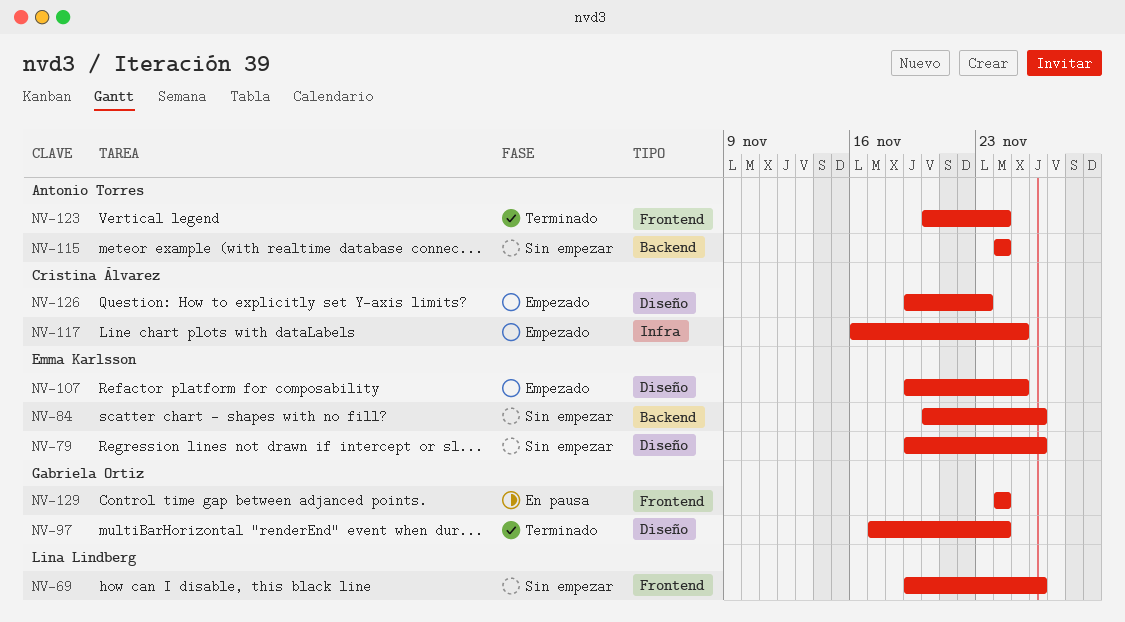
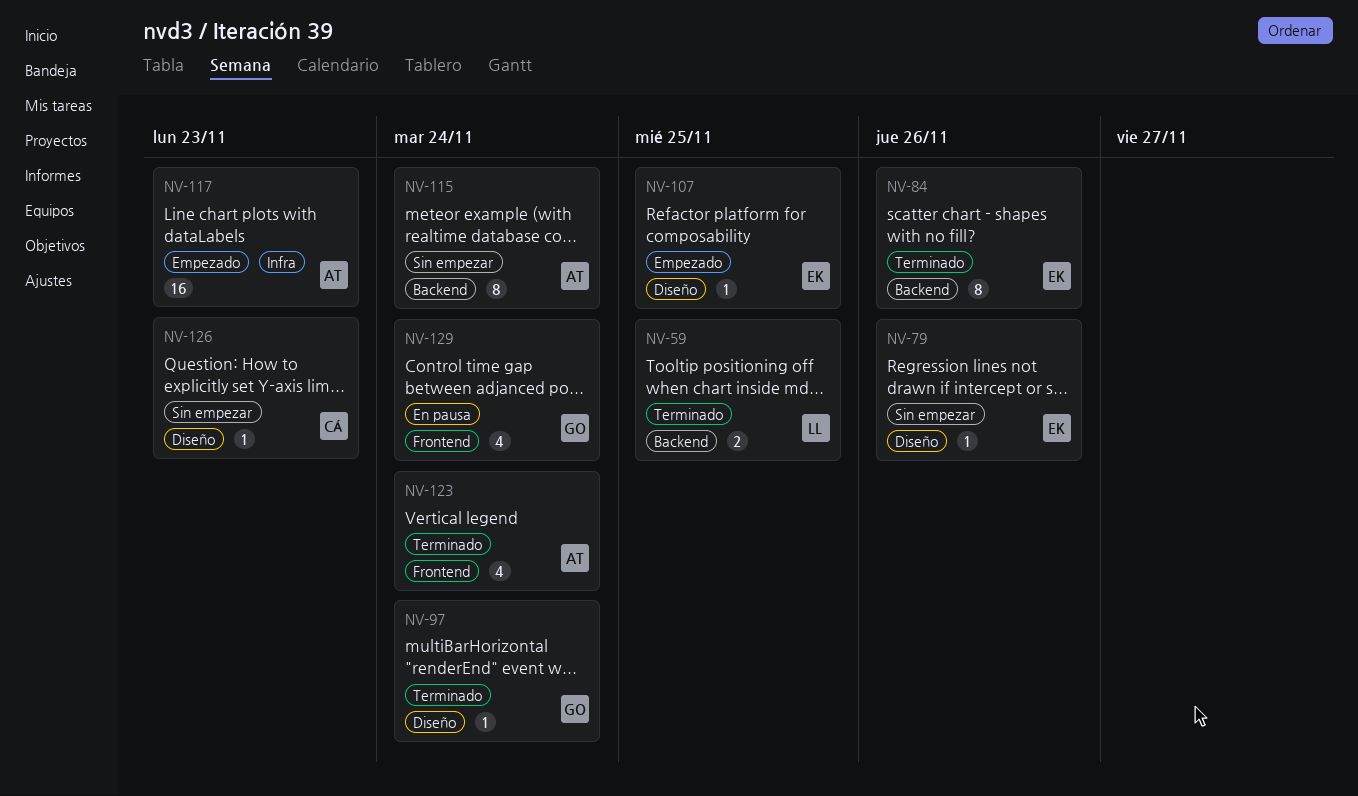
NV-59: none -> present
NV-69: present -> none
NV-84, status: Sin empezar -> Terminado
NV-117, owner: Cristina Álvarez -> Antonio Torres
NV-117, due: Nov 25 -> Nov 23
NV-126, status: Empezado -> Sin empezar

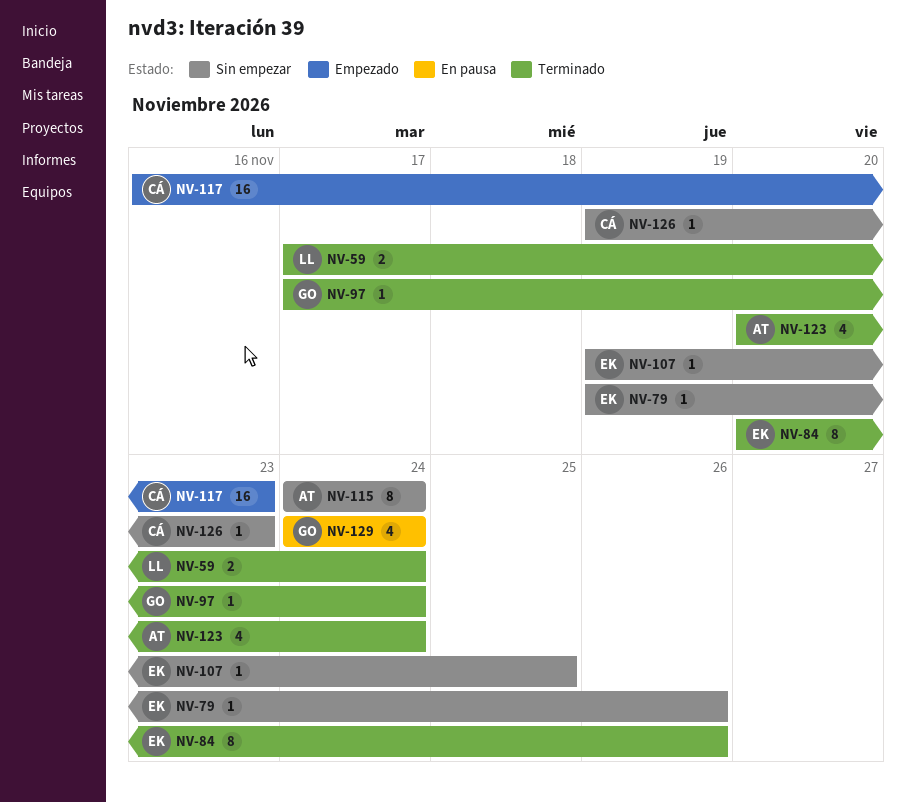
NV-59, due: Nov 25 -> Nov 24
NV-107, status: Empezado -> Sin empezar
NV-117, owner: AT -> CÁ

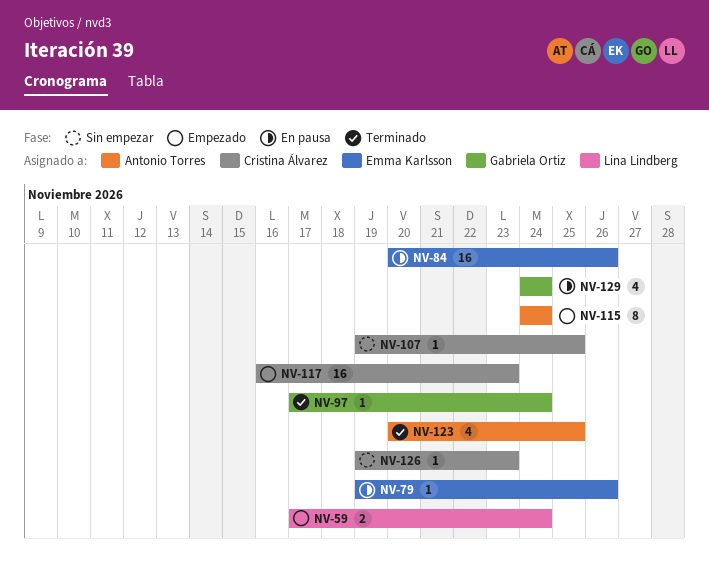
NV-59, status: Terminado -> Empezado
NV-79, status: Sin empezar -> En pausa
NV-84, status: Terminado -> En pausa
NV-84, estimate: 8 -> 16
NV-107, owner: Emma Karlsson -> Cristina Álvarez
NV-115, status: Sin empezar -> Empezado
NV-123, due: Nov 24 -> Nov 25

